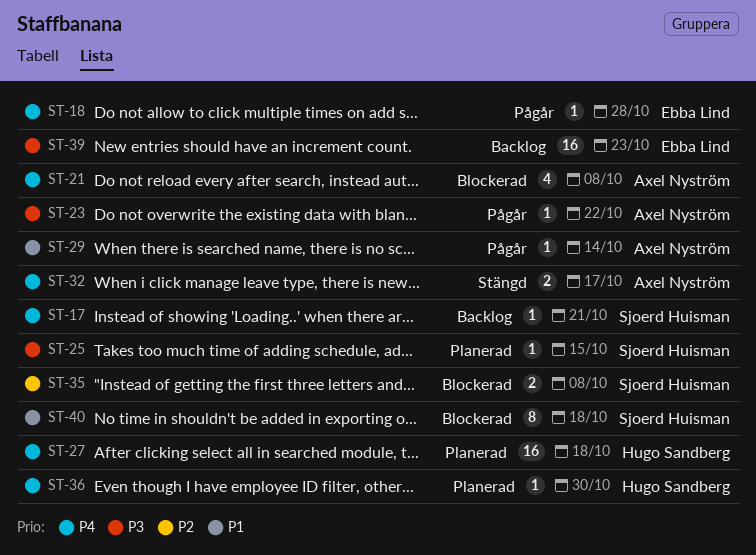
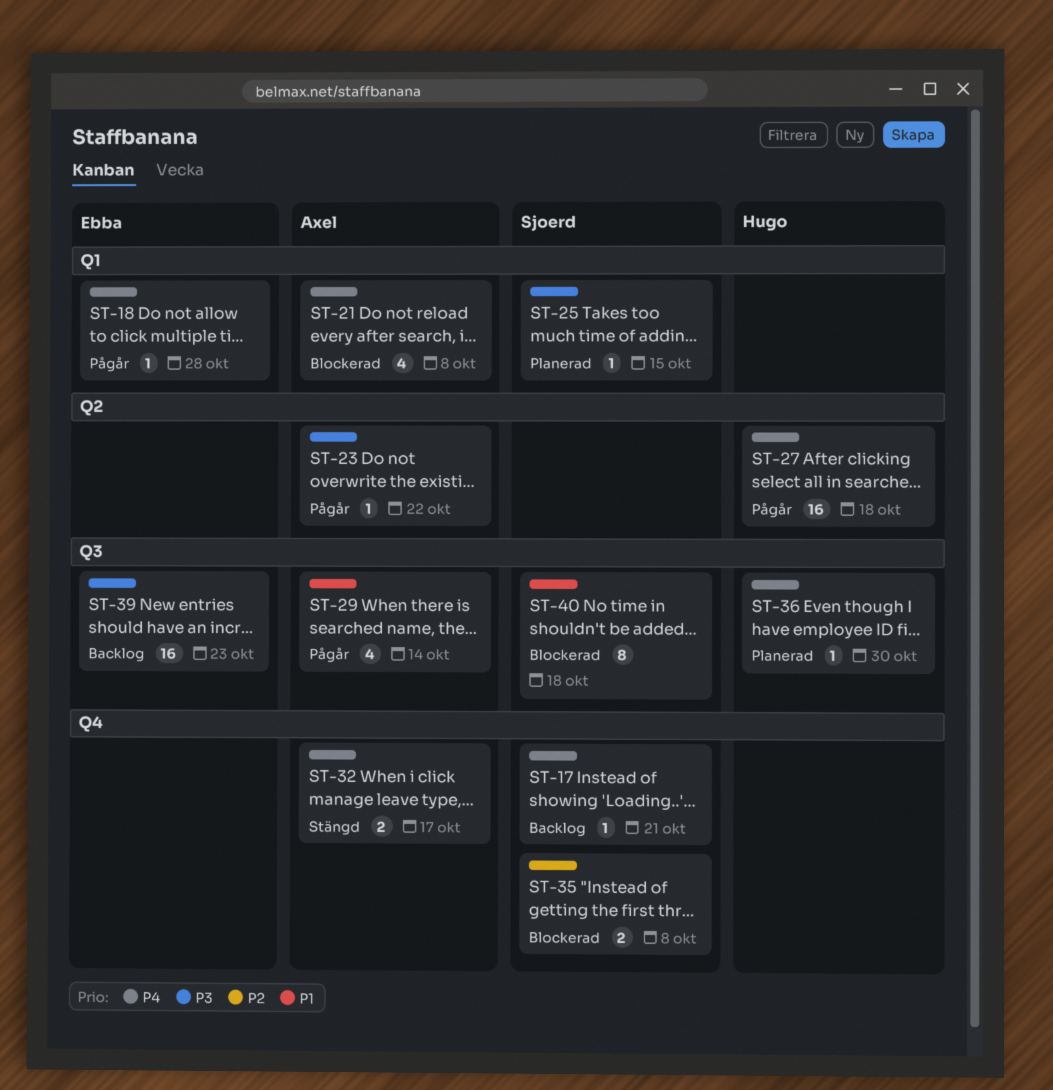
ST-27, status: Planerad -> Pågår
ST-29, estimate: 1 -> 4

